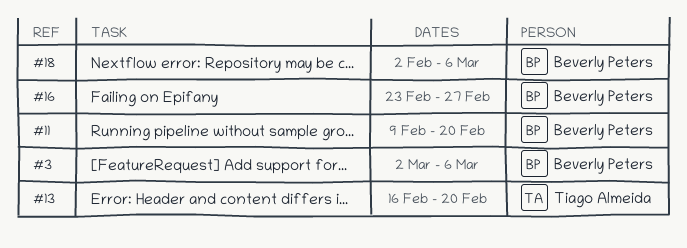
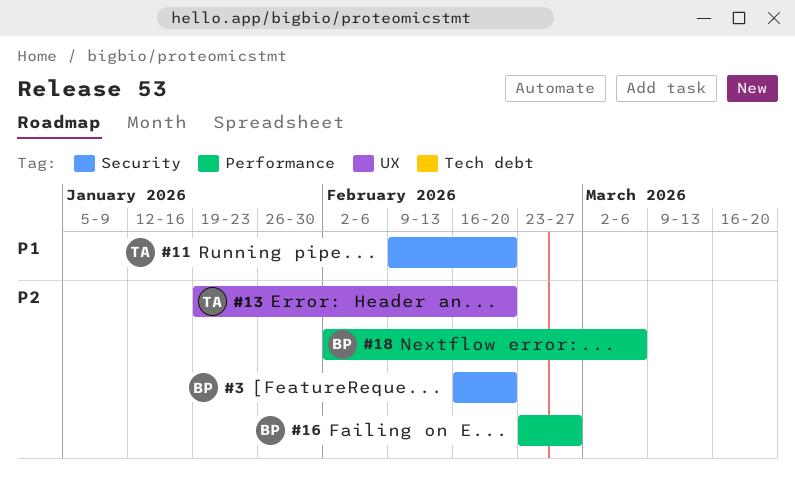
#3, start: Mar 2 -> Feb 16
#3, due: Mar 6 -> Feb 20
#11, owner: Beverly Peters -> Tiago Almeida
#13, start: Feb 16 -> Jan 19

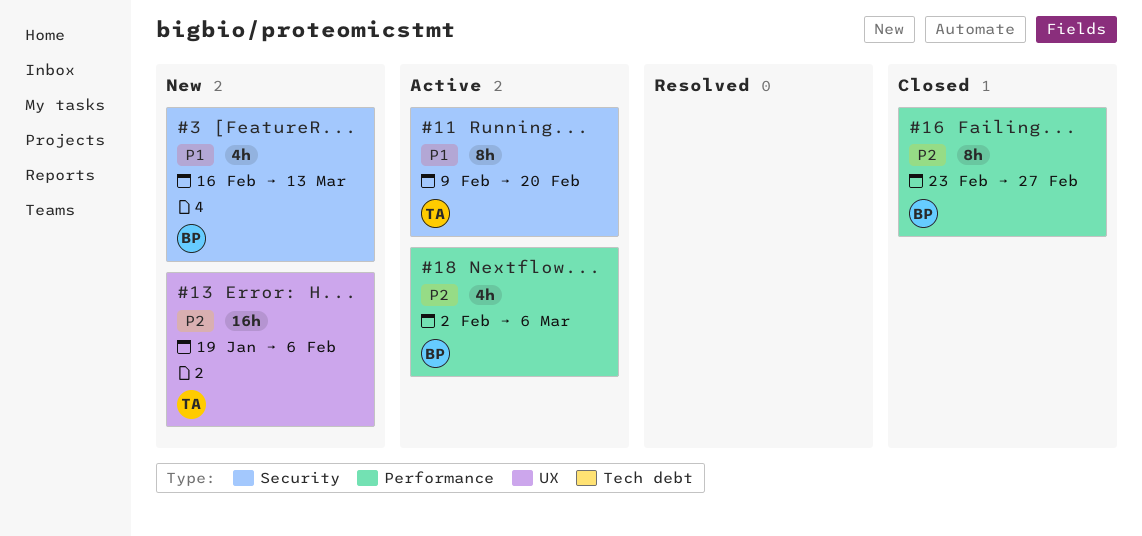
#3, priority: P2 -> P1
#3, due: Feb 20 -> Mar 13
#13, due: Feb 20 -> Feb 6

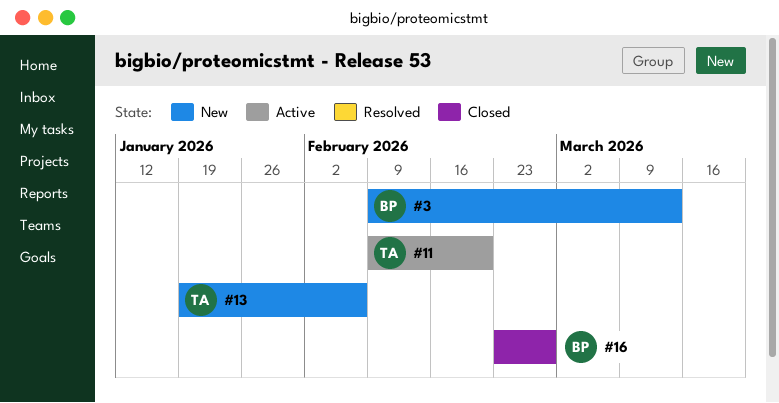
#3, start: Feb 16 -> Feb 9
#18: present -> none

